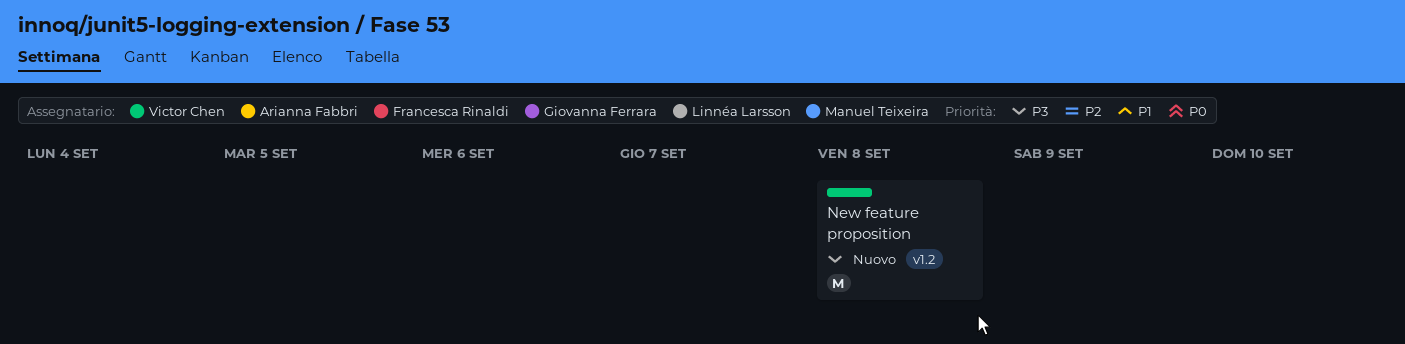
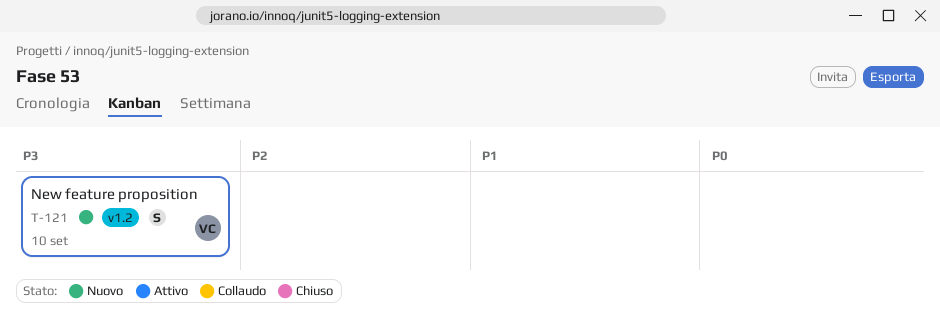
New feature proposition, estimate: M -> S
New feature proposition, due: Sep 8 -> Sep 10

